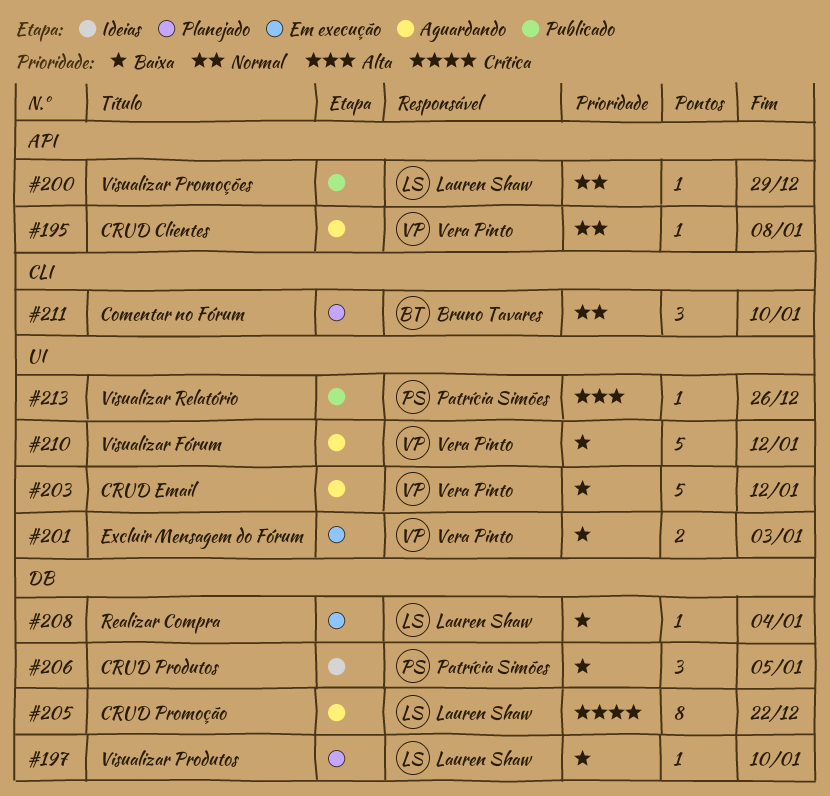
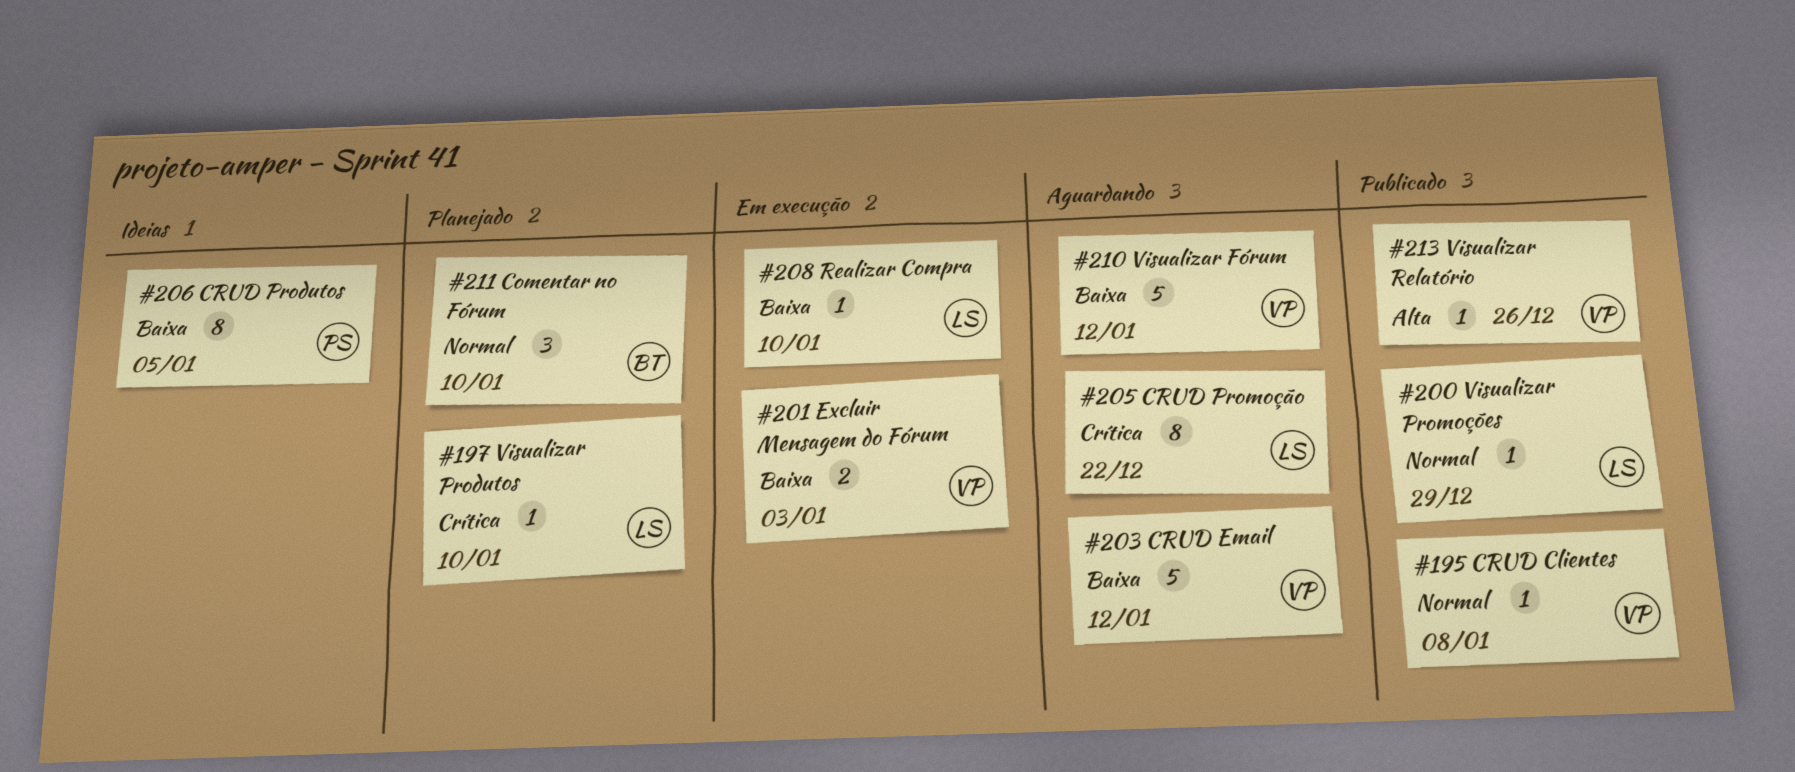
#195, status: Aguardando -> Publicado
#197, priority: Baixa -> Crítica
#206, estimate: 3 -> 8
#208, due: Jan 4 -> Jan 10
#213, owner: Patrícia Simões -> Vera Pinto

